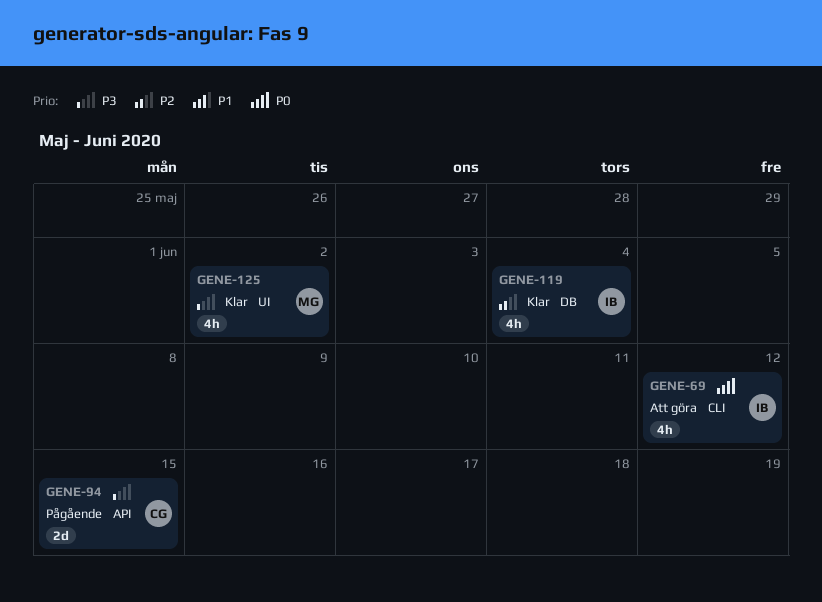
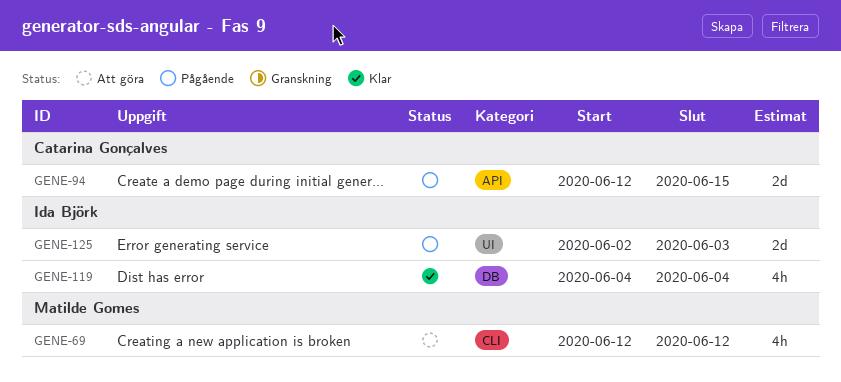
GENE-69, owner: Ida Björk -> Matilde Gomes
GENE-125, status: Klar -> Pågående
GENE-125, owner: Matilde Gomes -> Ida Björk
GENE-125, estimate: 4h -> 2d
GENE-125, due: Jun 2 -> Jun 3

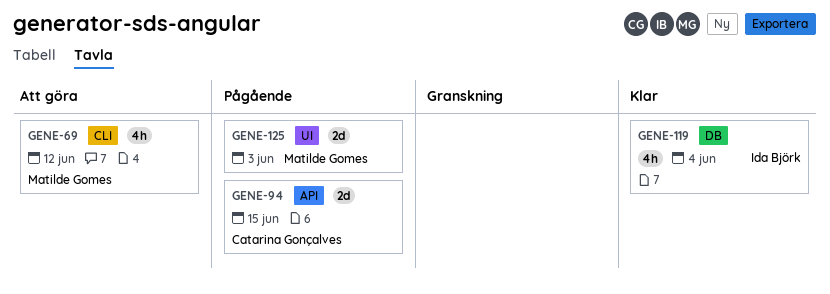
GENE-125, owner: Ida Björk -> Matilde Gomes

